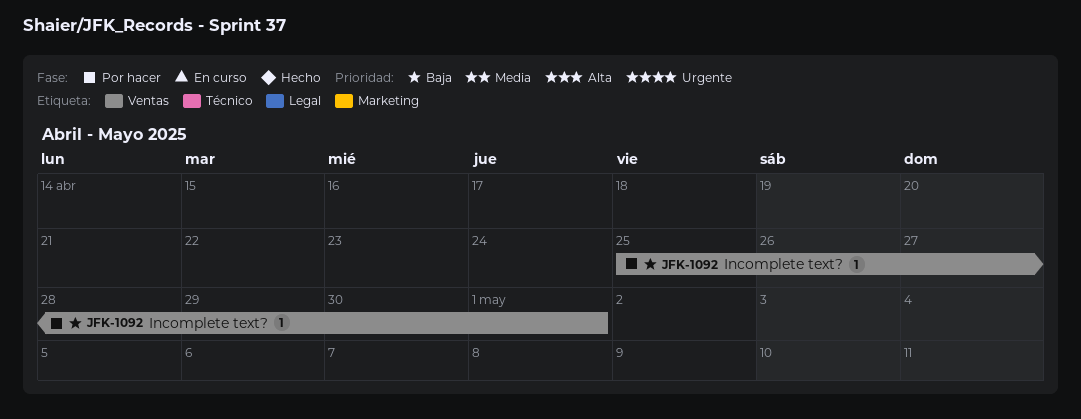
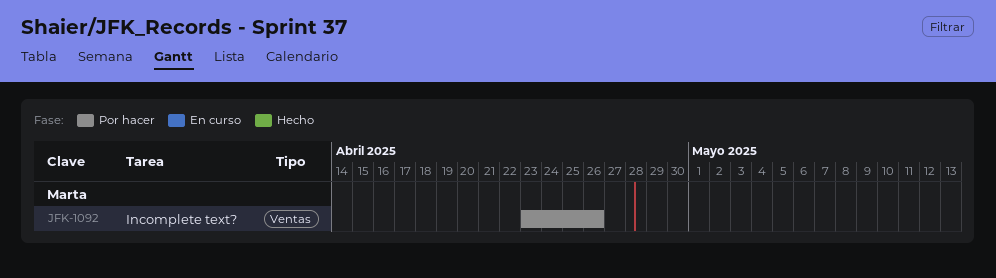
JFK-1092, start: Apr 25 -> Apr 23
JFK-1092, due: May 1 -> Apr 26

